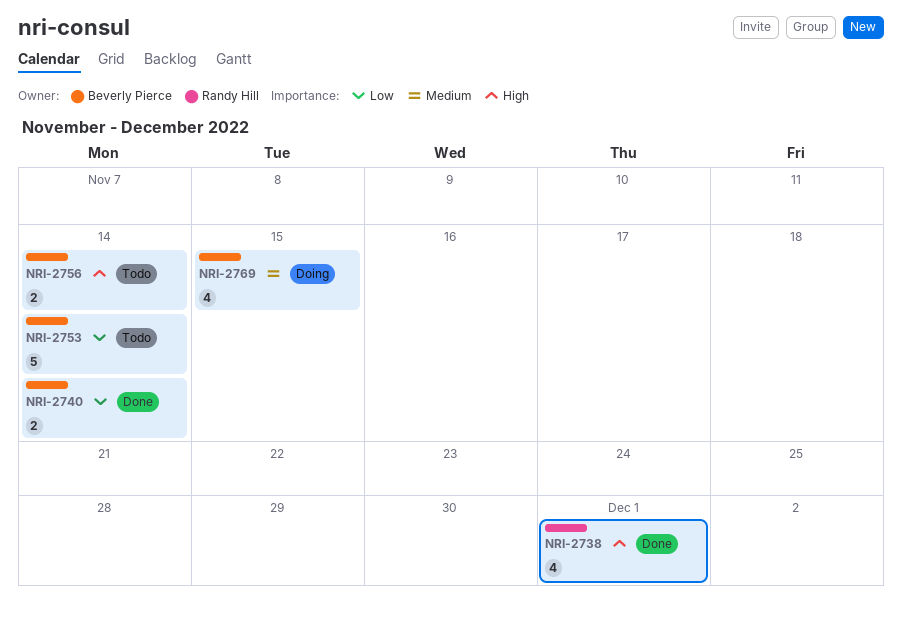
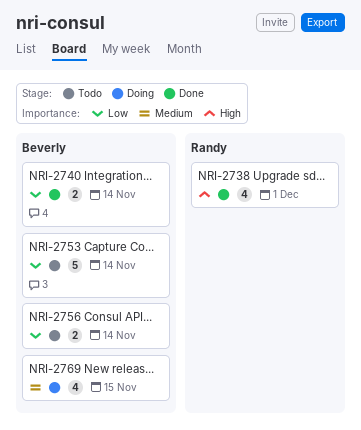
NRI-2756, priority: High -> Low

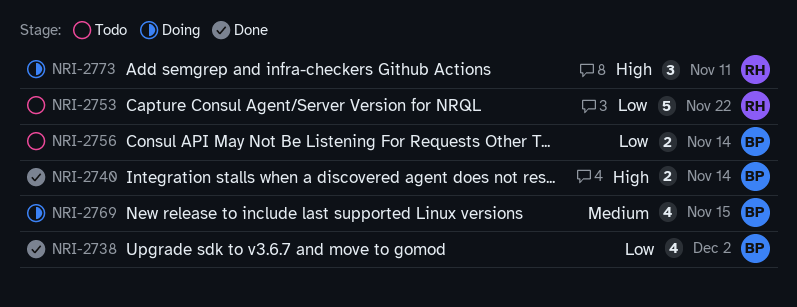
NRI-2738, owner: Randy -> Beverly
NRI-2738, priority: High -> Low
NRI-2738, due: Dec 1 -> Dec 2
NRI-2740, priority: Low -> High
NRI-2753, owner: Beverly -> Randy
NRI-2753, due: Nov 14 -> Nov 22
NRI-2773: none -> present

